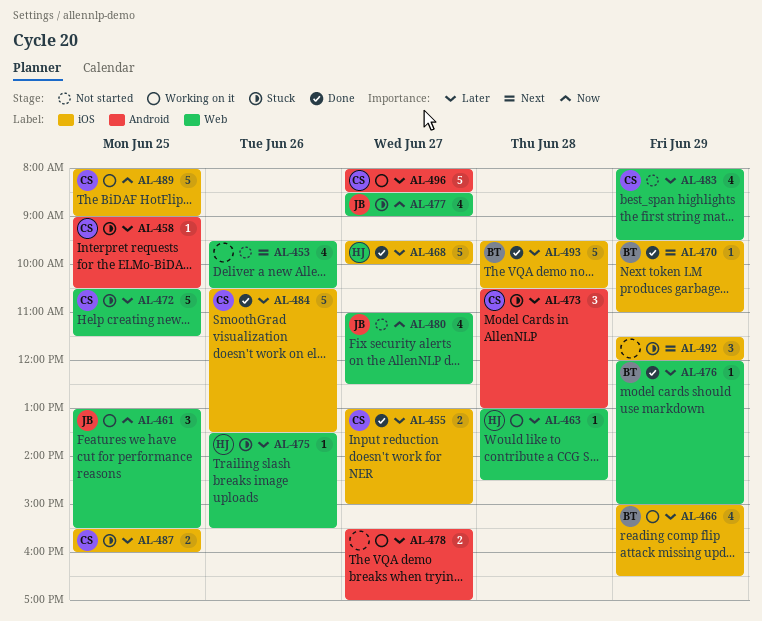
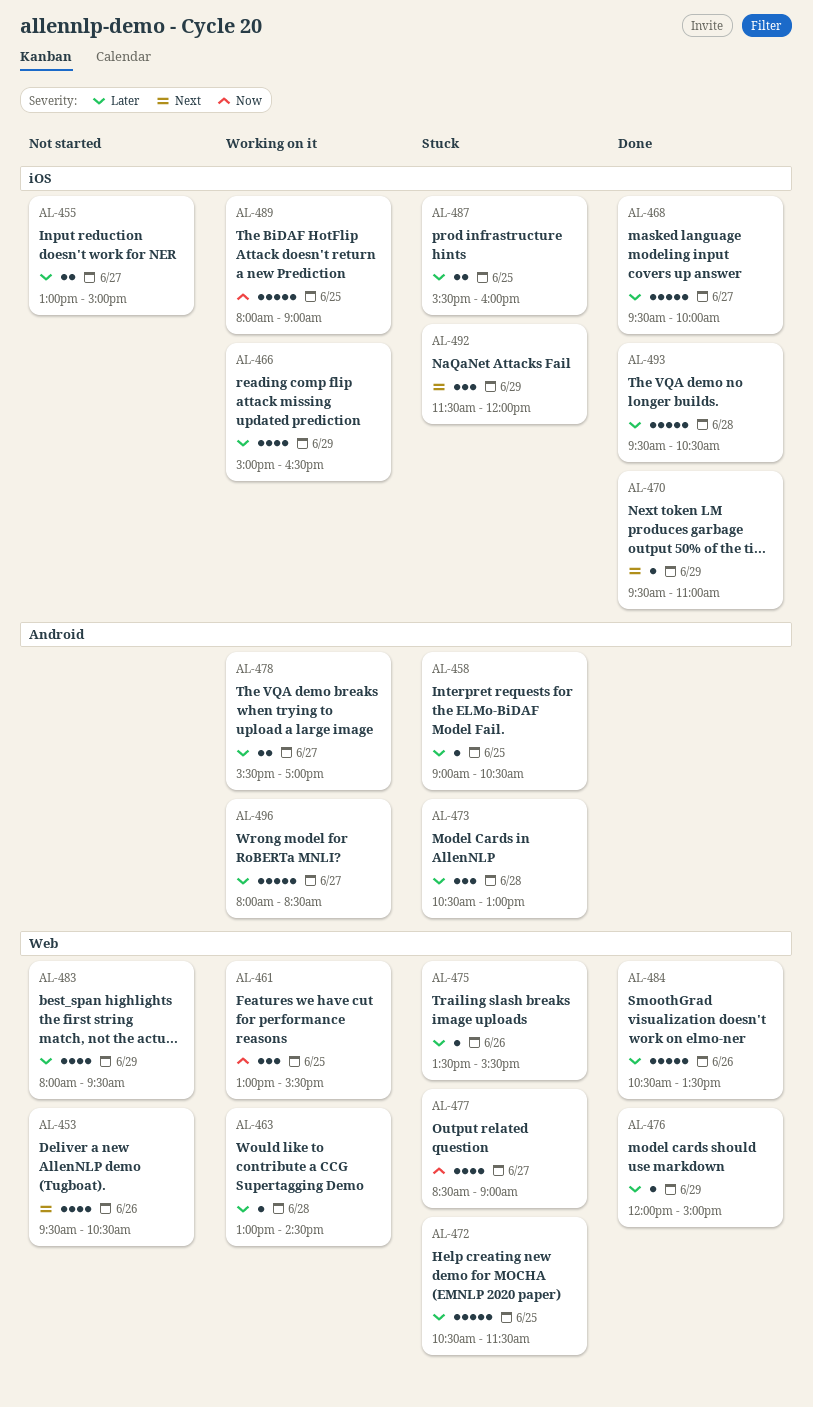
AL-455, status: Done -> Not started
AL-480: present -> none
AL-484, label: iOS -> Web

